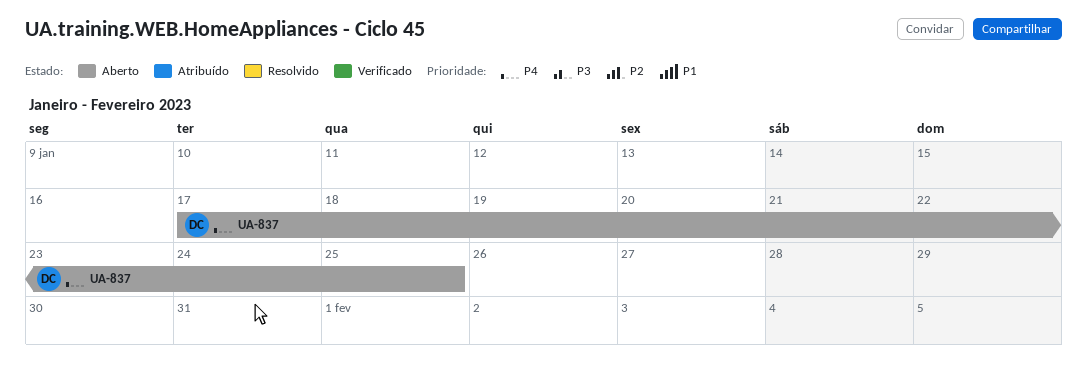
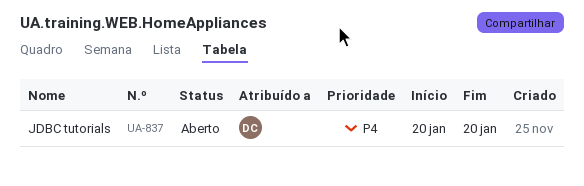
UA-837, start: Jan 17 -> Jan 20
UA-837, due: Jan 25 -> Jan 20

